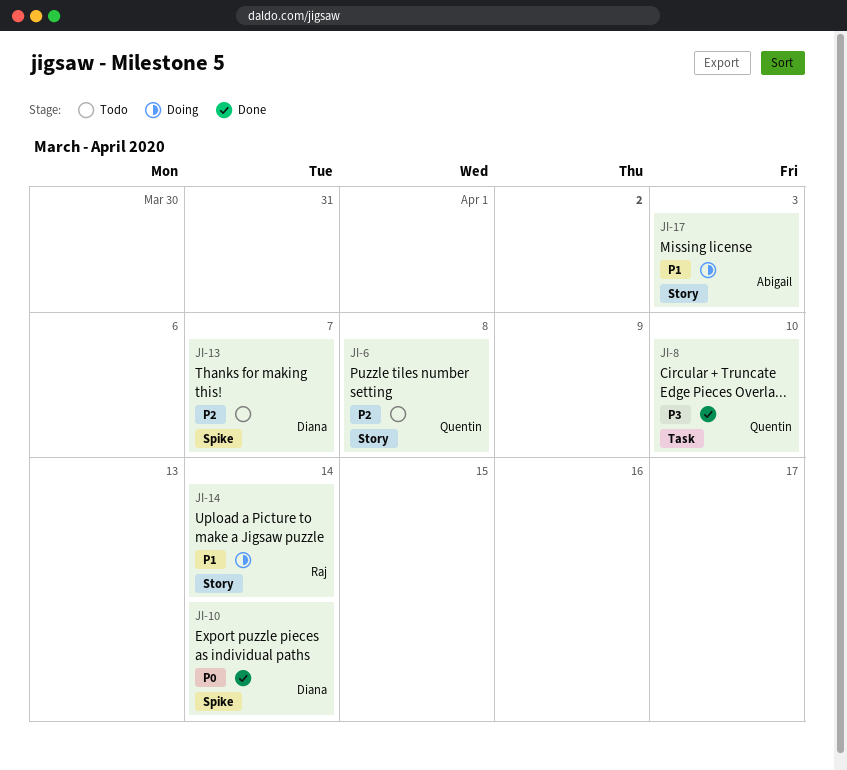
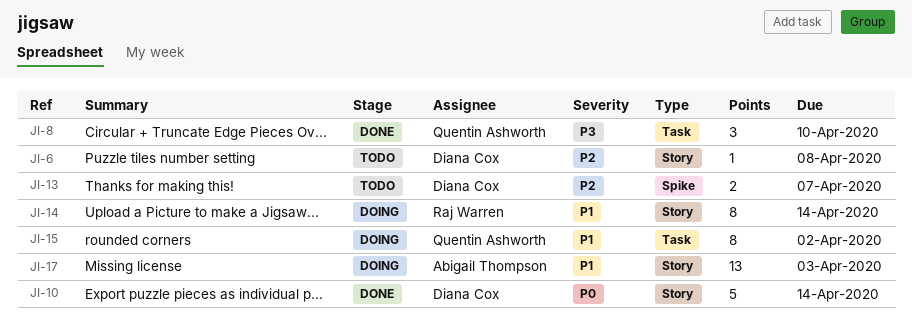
JI-6, owner: Quentin Ashworth -> Diana Cox
JI-10, label: Spike -> Story
JI-15: none -> present

